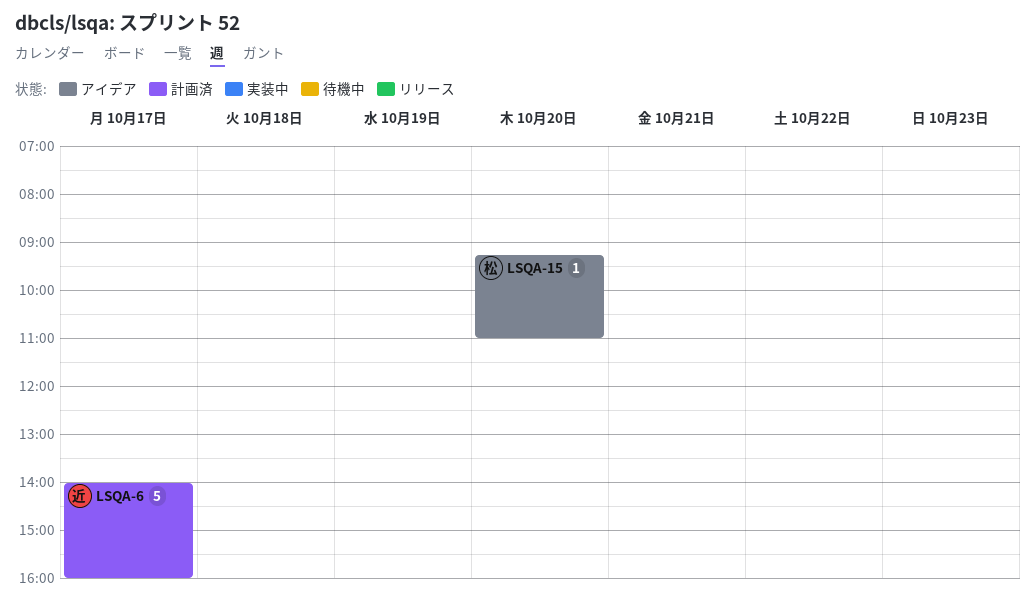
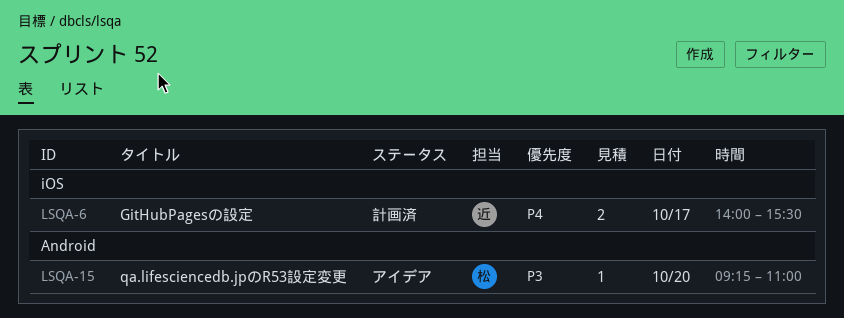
LSQA-6, estimate: 5 -> 2
LSQA-6, ends: 16:00 -> 15:30

